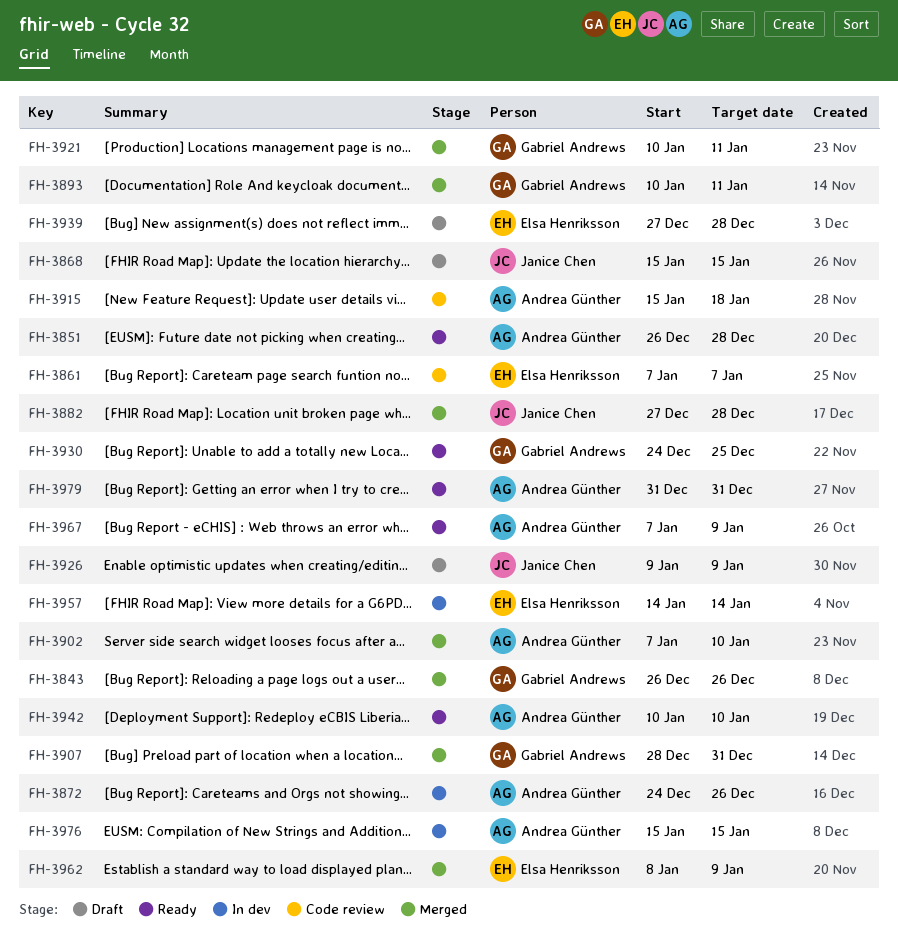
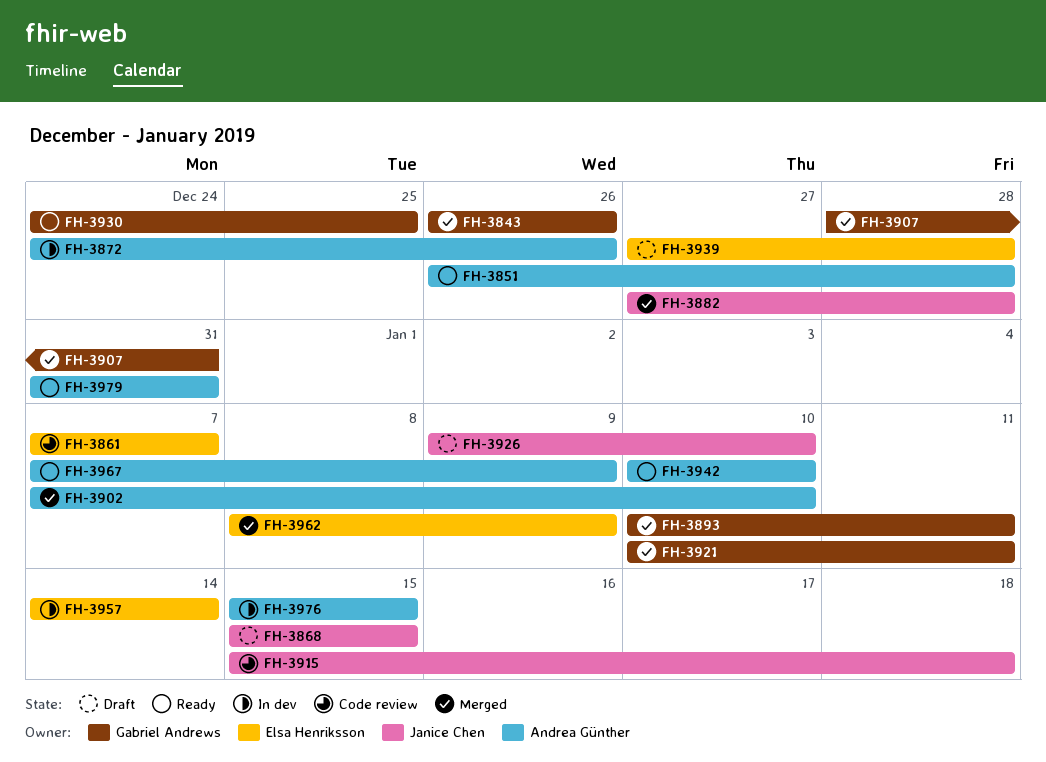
FH-3915, owner: Andrea Günther -> Janice Chen
FH-3926, due: Jan 9 -> Jan 10

